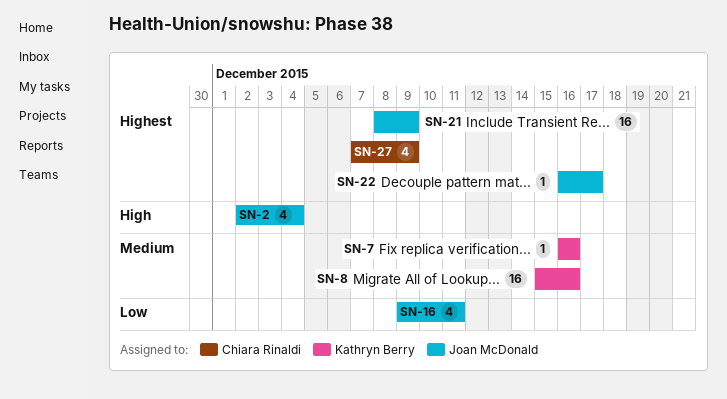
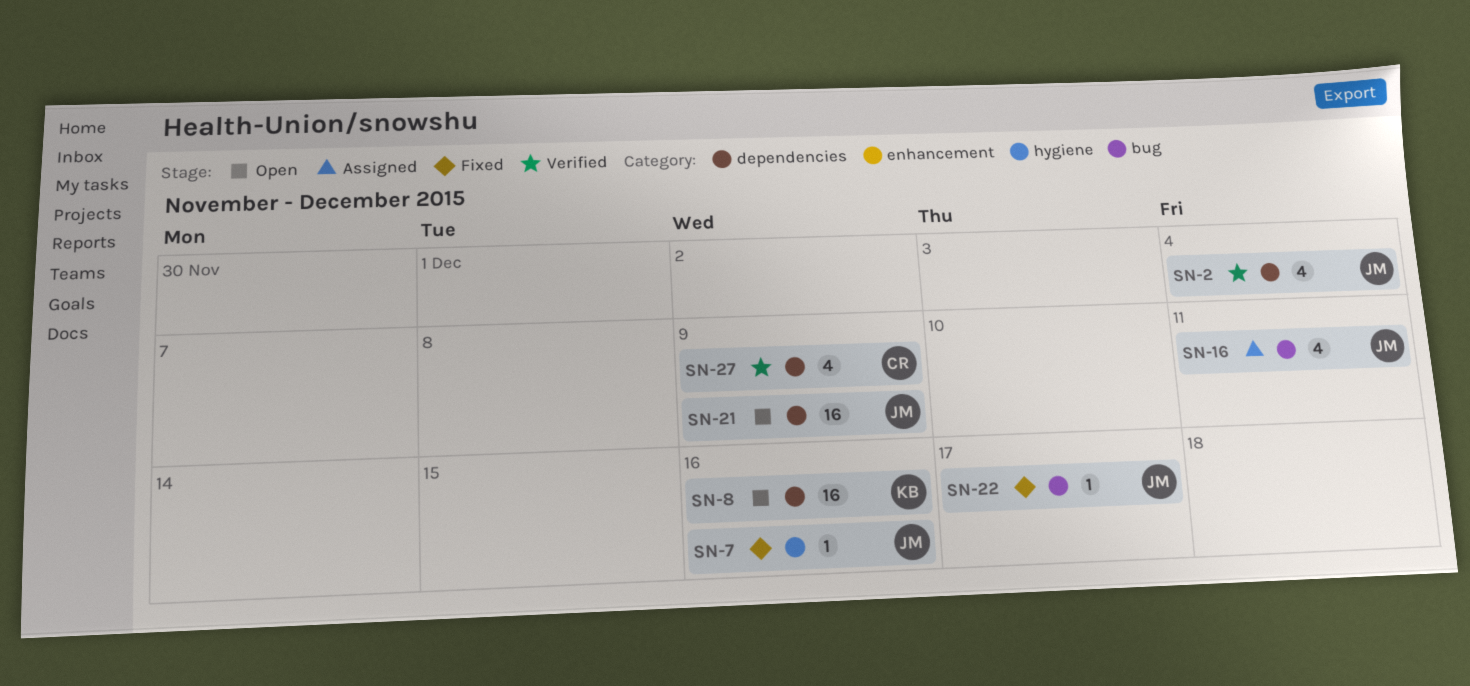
SN-7, owner: Kathryn Berry -> Joan McDonald

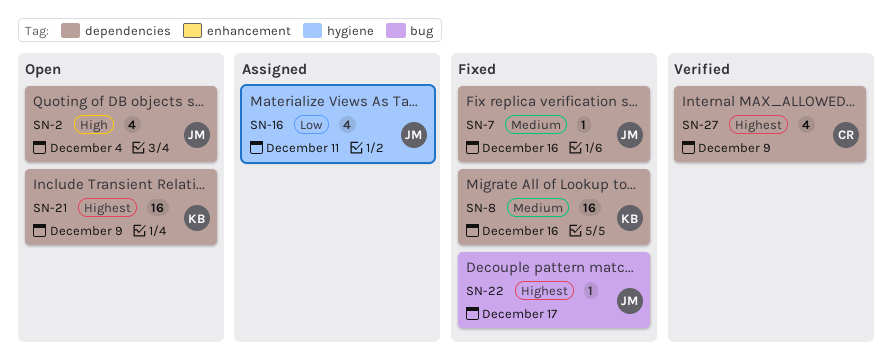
SN-2, status: Verified -> Open
SN-7, label: hygiene -> dependencies
SN-8, status: Open -> Fixed
SN-16, label: bug -> hygiene
SN-21, owner: JM -> KB

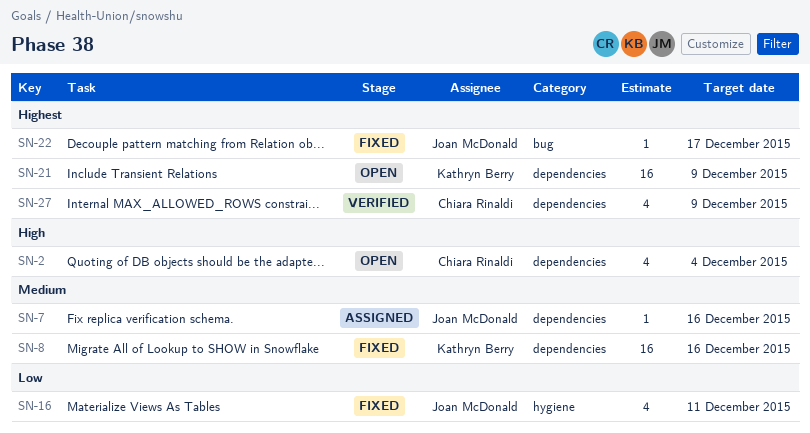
SN-2, owner: Joan McDonald -> Chiara Rinaldi
SN-7, status: Fixed -> Assigned
SN-16, status: Assigned -> Fixed

